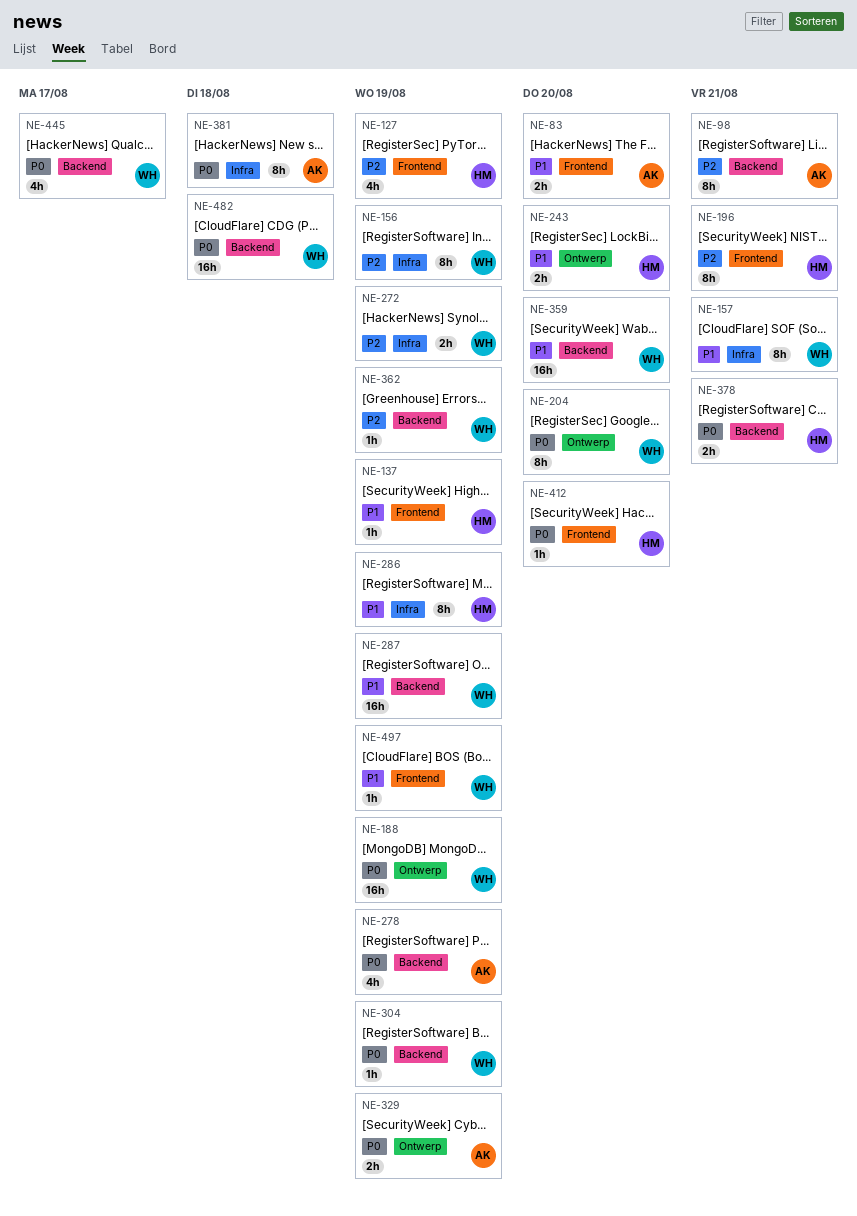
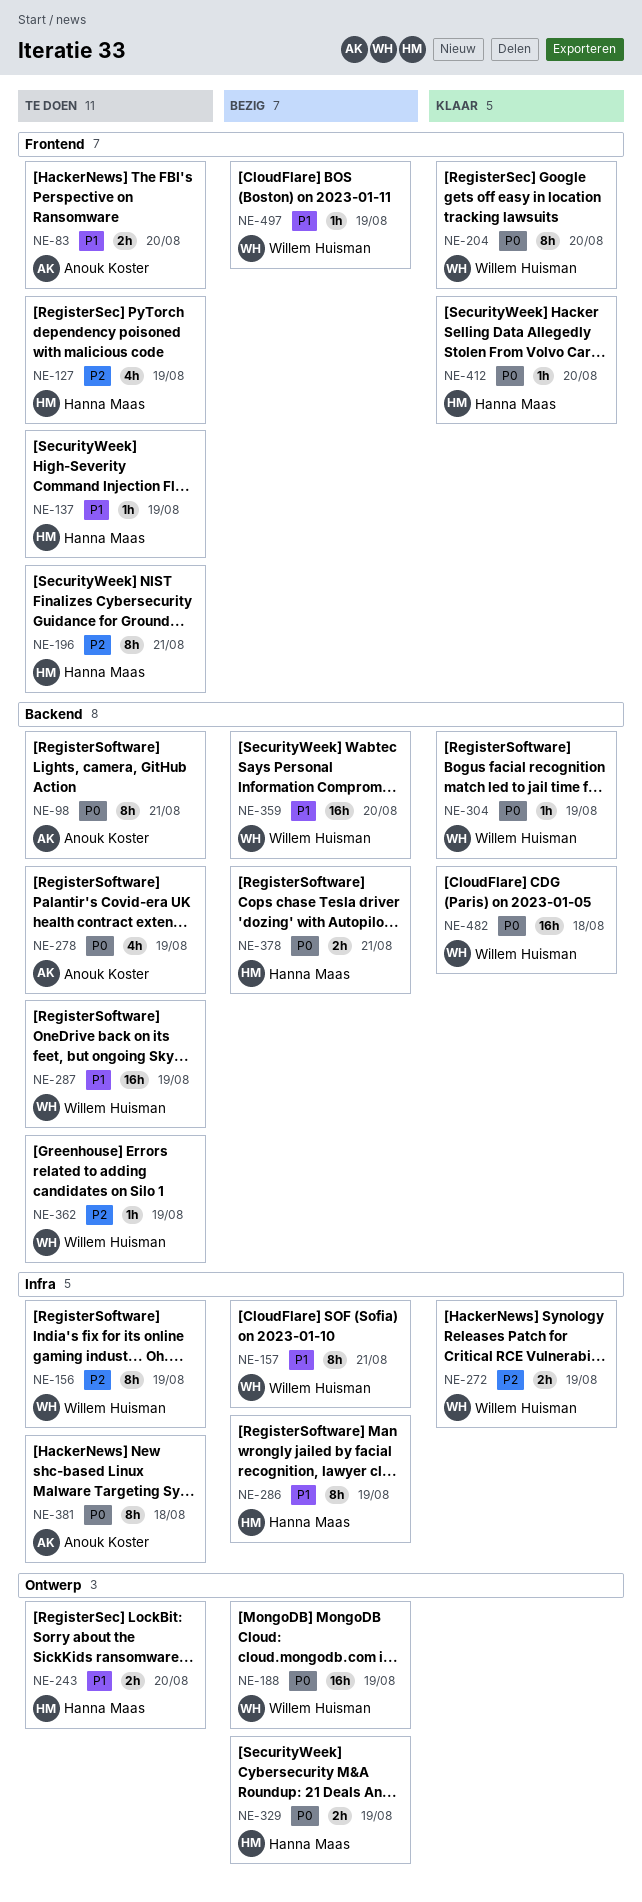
NE-98, priority: P2 -> P0
NE-204, label: Ontwerp -> Frontend
NE-329, owner: Anouk Koster -> Hanna Maas
NE-445: present -> none

